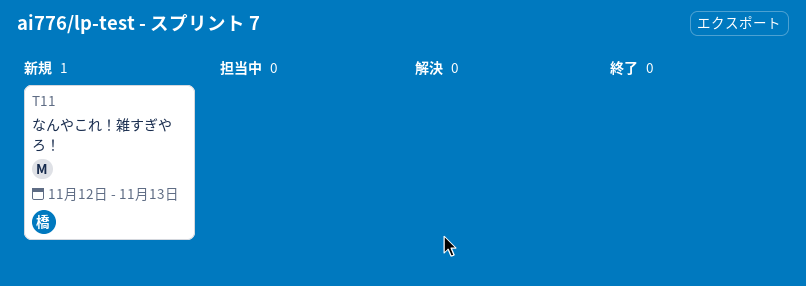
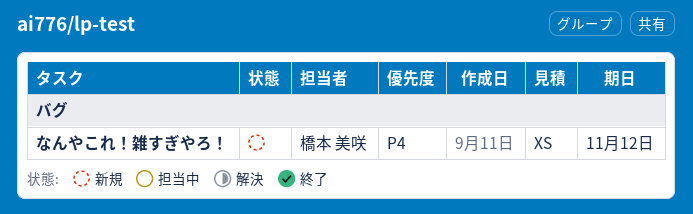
なんやこれ！雑すぎやろ！, estimate: M -> XS
なんやこれ！雑すぎやろ！, due: Nov 13 -> Nov 12

